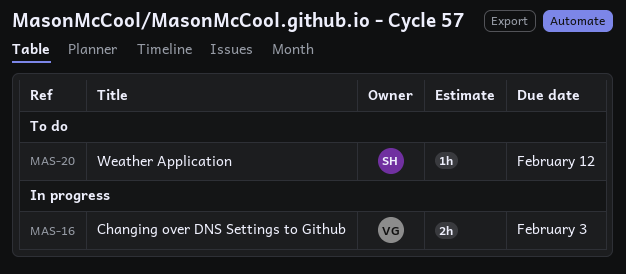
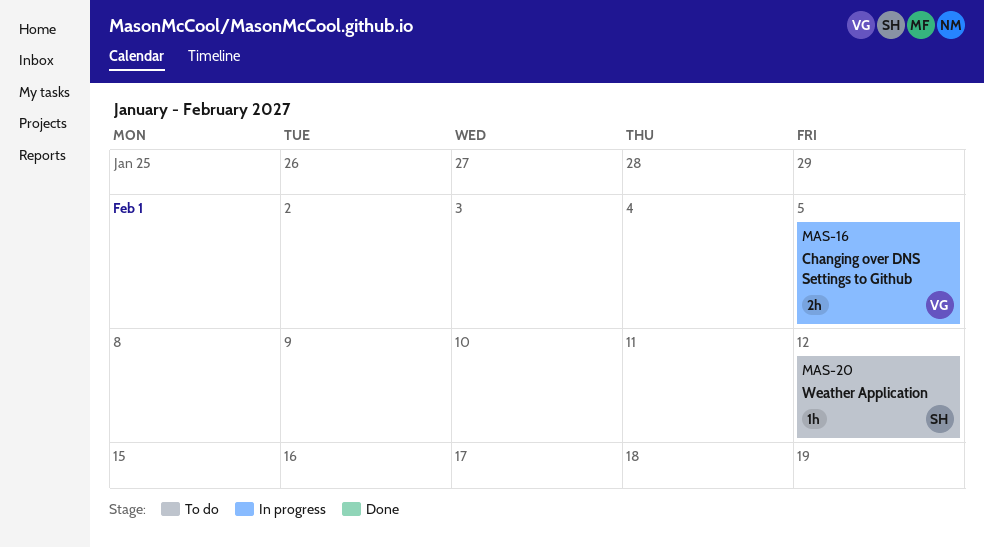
MAS-16, due: Feb 3 -> Feb 5

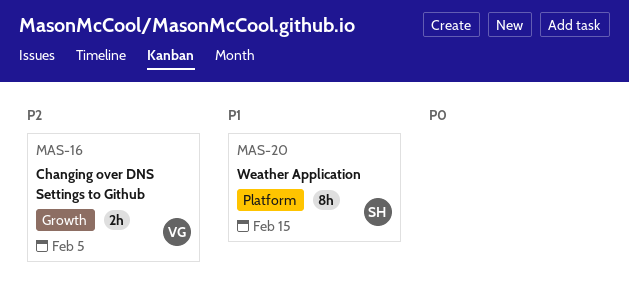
MAS-20, estimate: 1h -> 8h
MAS-20, due: Feb 12 -> Feb 15

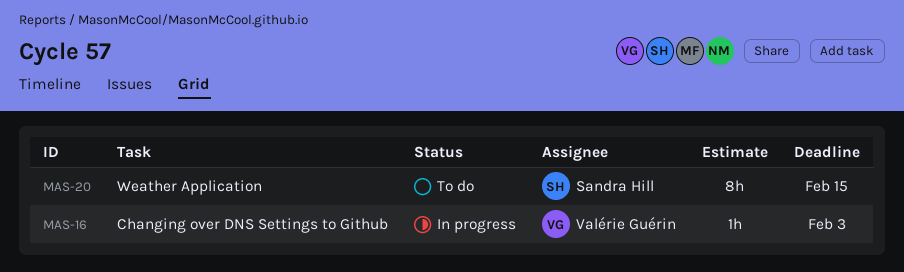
MAS-16, estimate: 2h -> 1h
MAS-16, due: Feb 5 -> Feb 3

